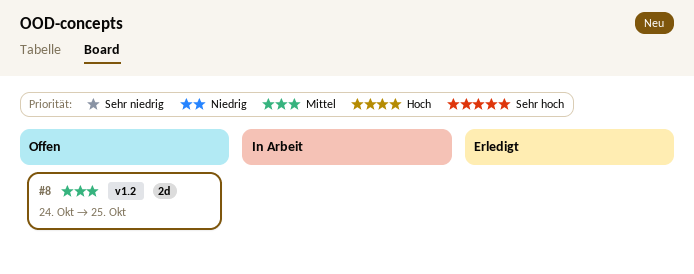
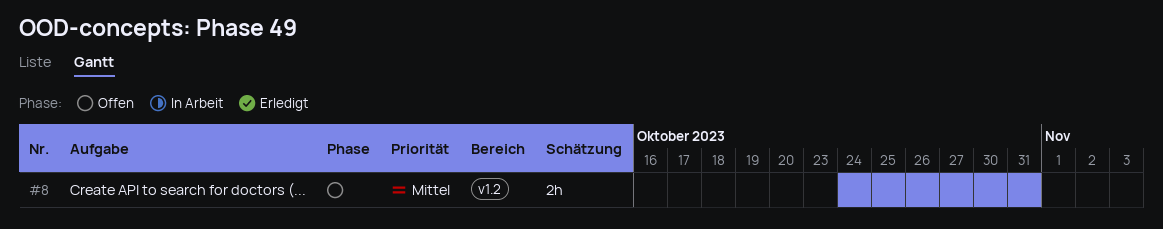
#8, estimate: 2d -> 2h
#8, due: Oct 25 -> Oct 31

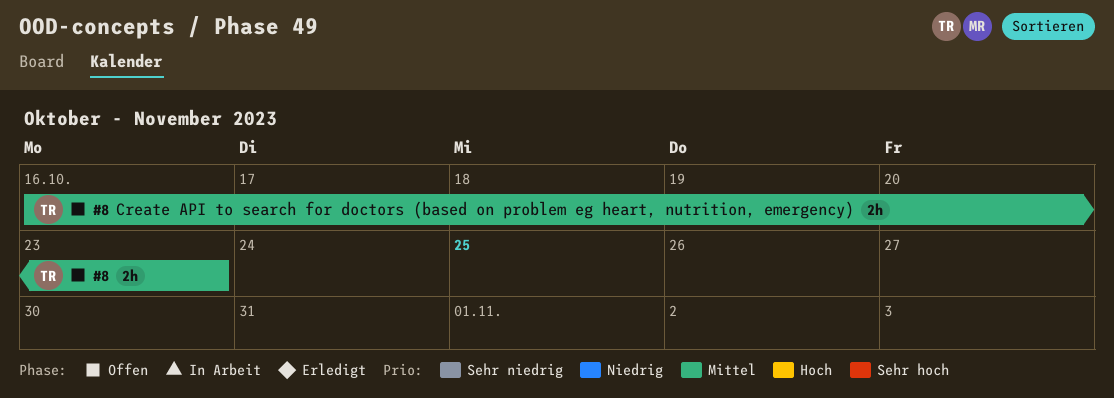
#8, start: Oct 24 -> Oct 16
#8, due: Oct 31 -> Oct 23

